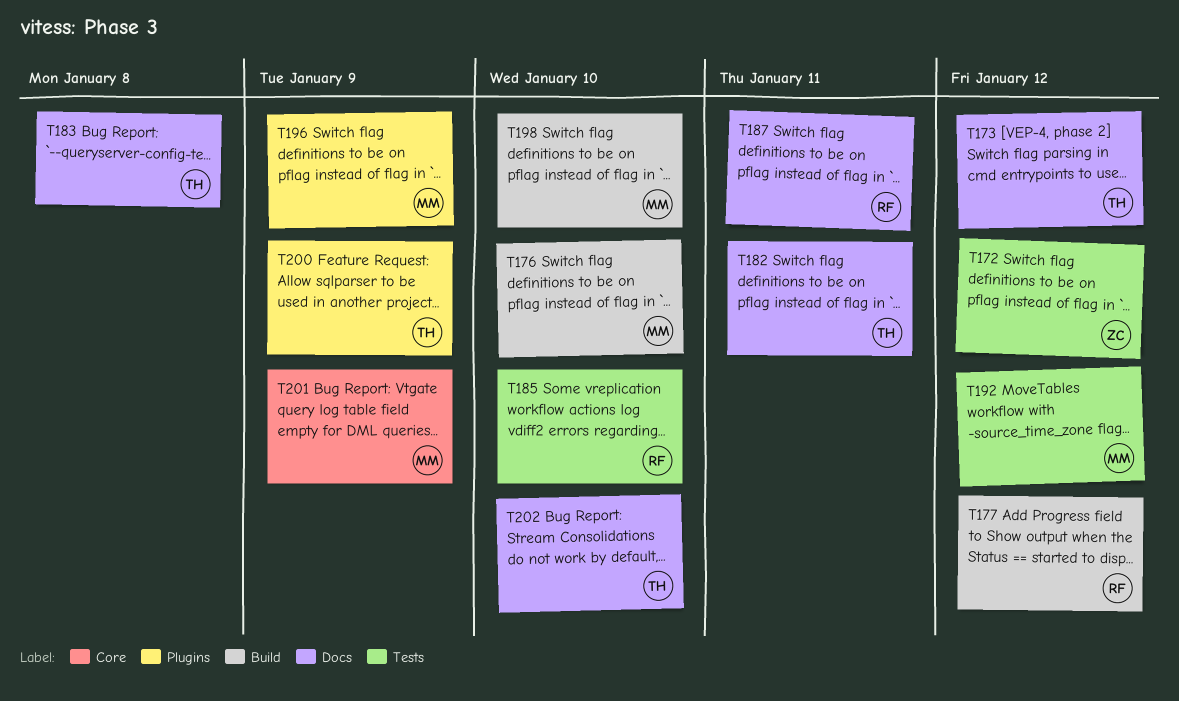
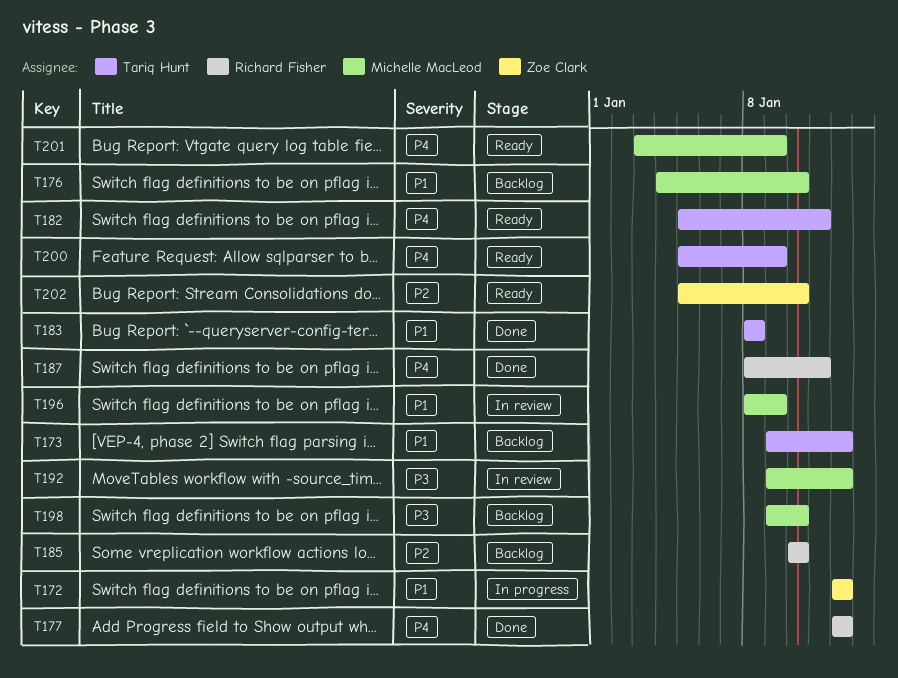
T202, owner: Tariq Hunt -> Zoe Clark

